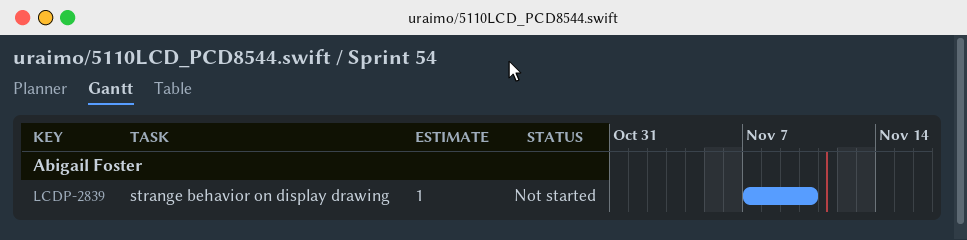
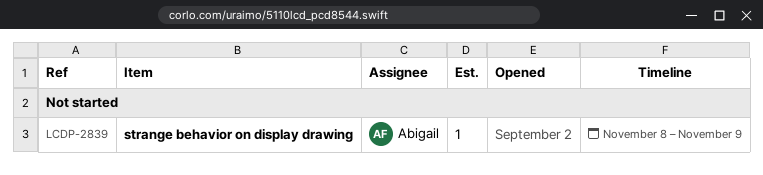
LCDP-2839, start: Nov 7 -> Nov 8
LCDP-2839, due: Nov 10 -> Nov 9

